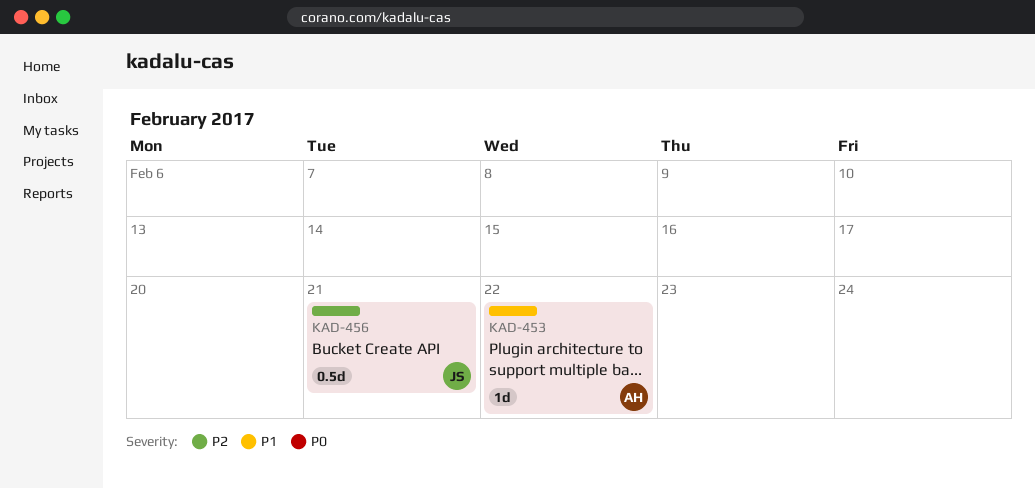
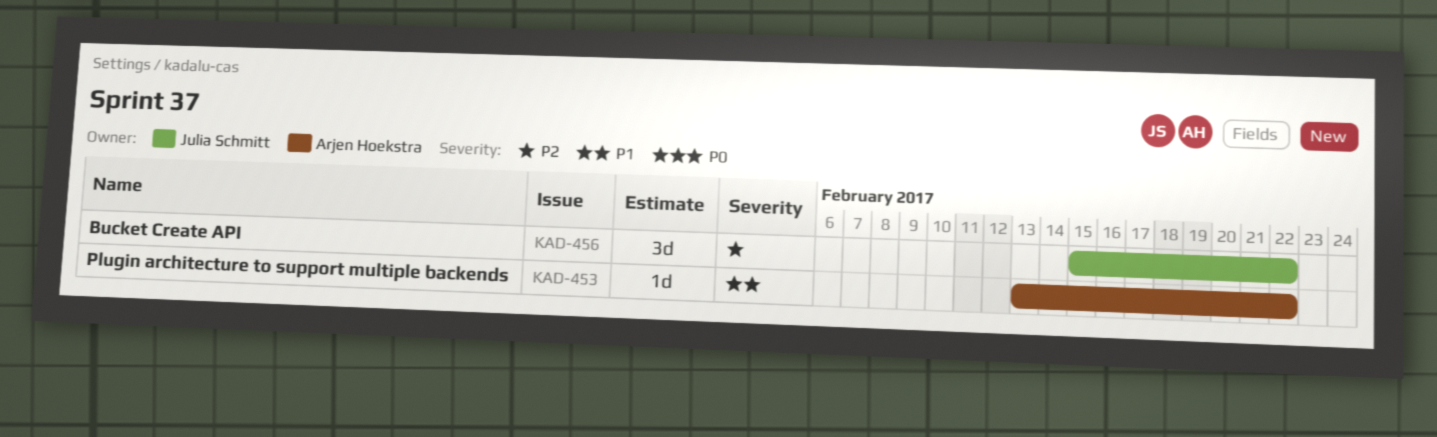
KAD-456, estimate: 0.5d -> 3d
KAD-456, due: Feb 21 -> Feb 22

